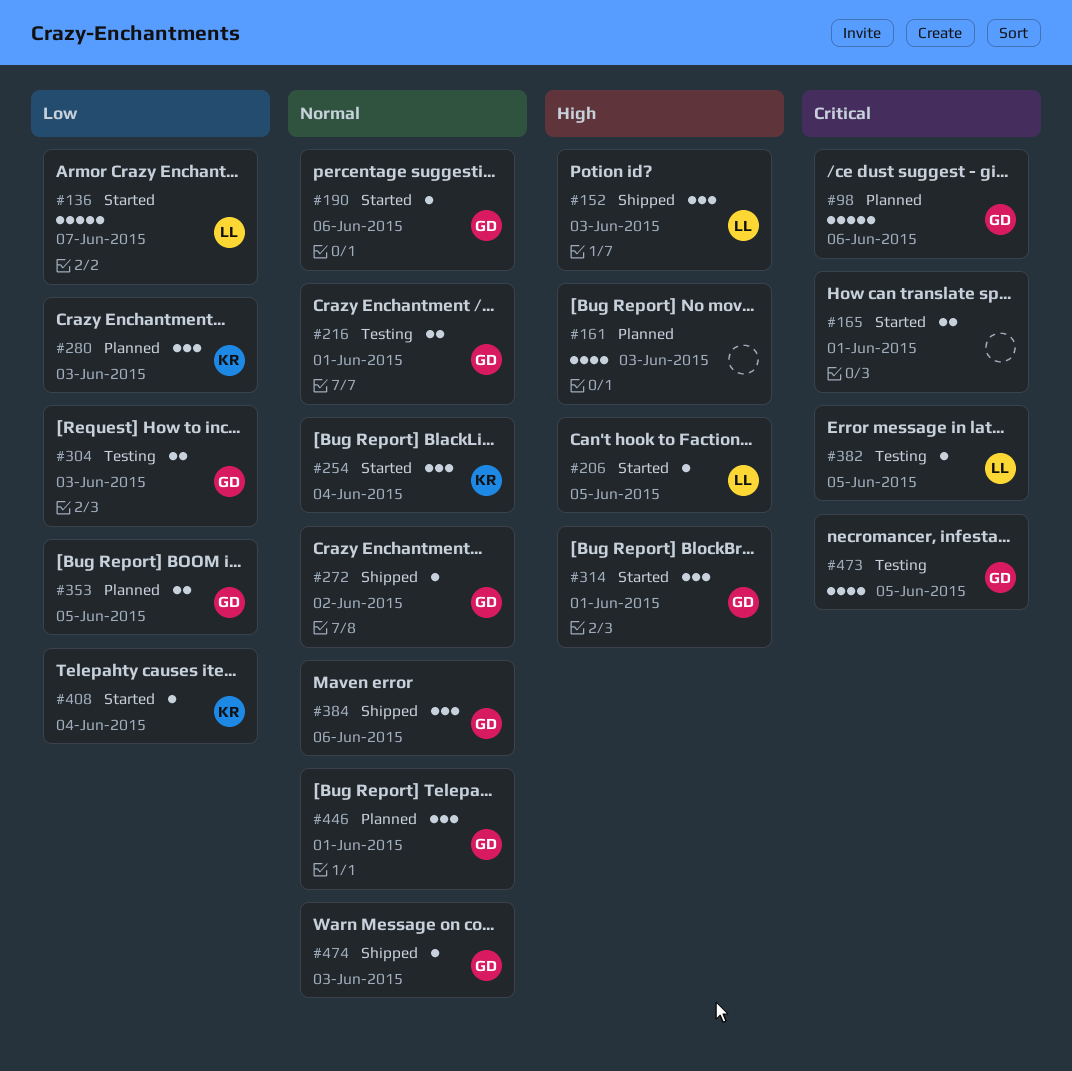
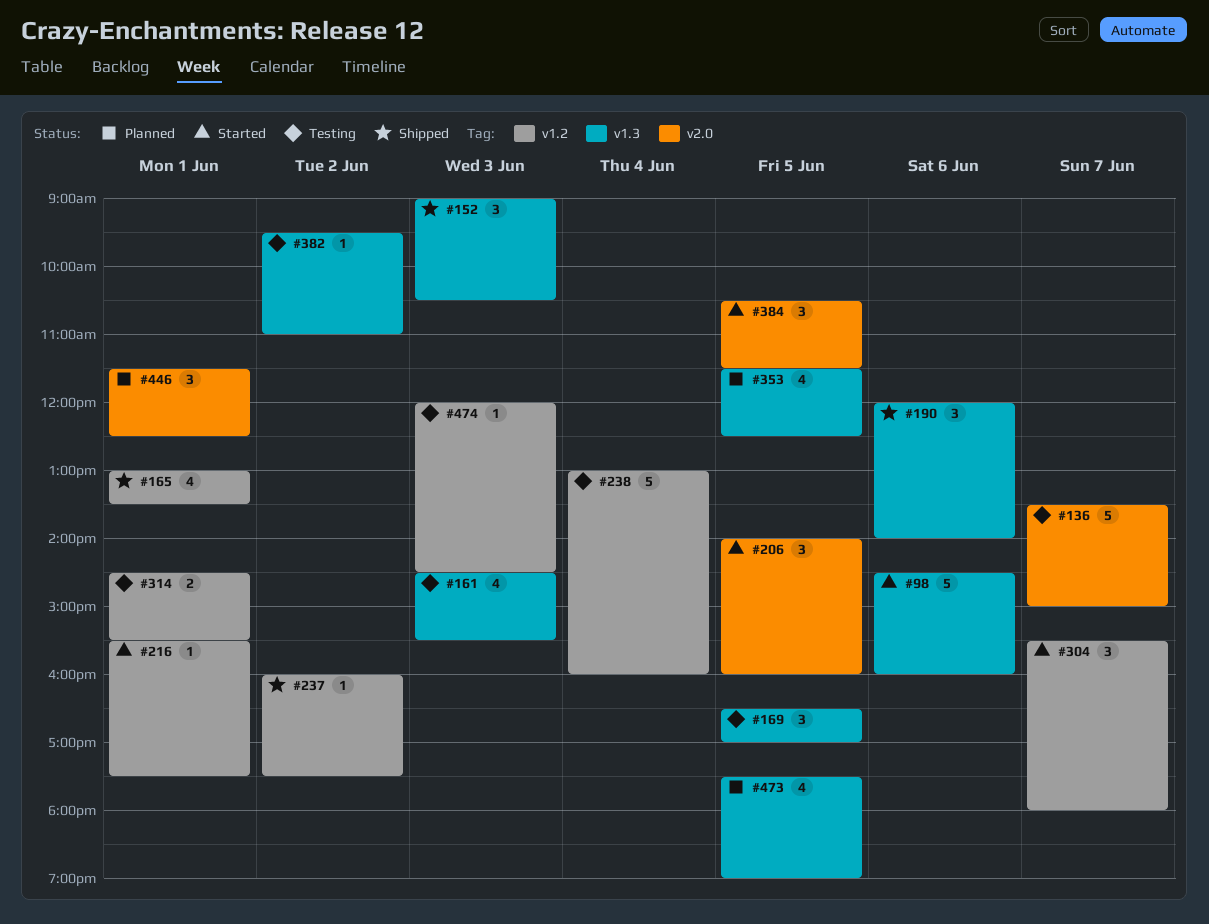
#98, status: Planned -> Started
#136, status: Started -> Testing
#161, status: Planned -> Testing
#165, status: Started -> Shipped
#165, estimate: 2 -> 4
#169: none -> present
#190, status: Started -> Shipped
#190, estimate: 1 -> 3
#206, estimate: 1 -> 3
#216, status: Testing -> Started
#216, estimate: 2 -> 1
#237: none -> present
#238: none -> present
#254: present -> none
#272: present -> none
#280: present -> none
#304, status: Testing -> Started
#304, estimate: 2 -> 3
#304, day: Jun 3 -> Jun 7
#314, status: Started -> Testing
#314, estimate: 3 -> 2
#353, estimate: 2 -> 4
#382, day: Jun 5 -> Jun 2
#384, status: Shipped -> Started
#384, day: Jun 6 -> Jun 5
#408: present -> none
#473, status: Testing -> Planned
#474, status: Shipped -> Testing

